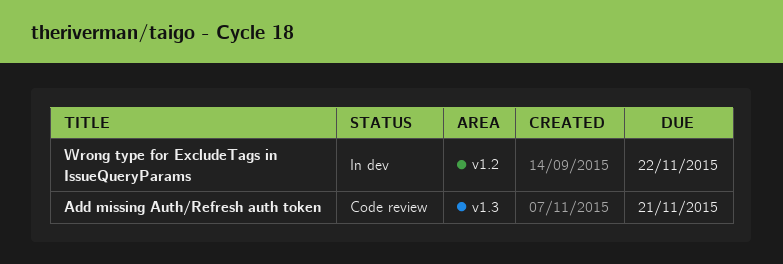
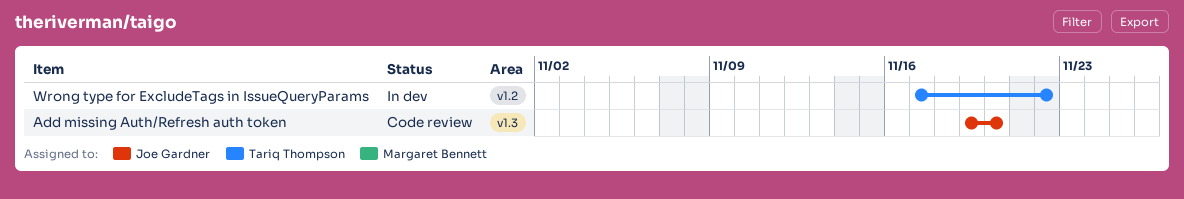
Add missing Auth/Refresh auth token, due: Nov 21 -> Nov 20

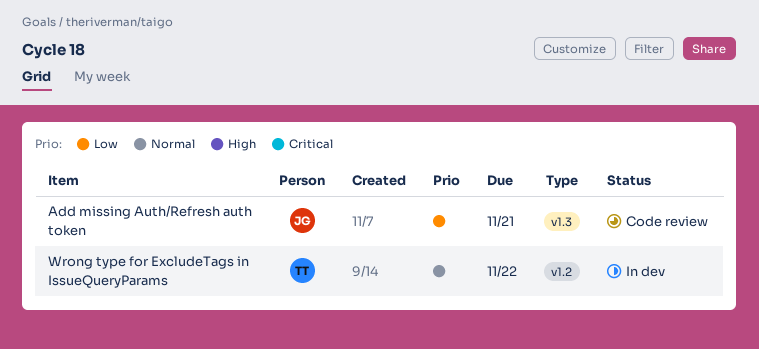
Add missing Auth/Refresh auth token, due: Nov 20 -> Nov 21

